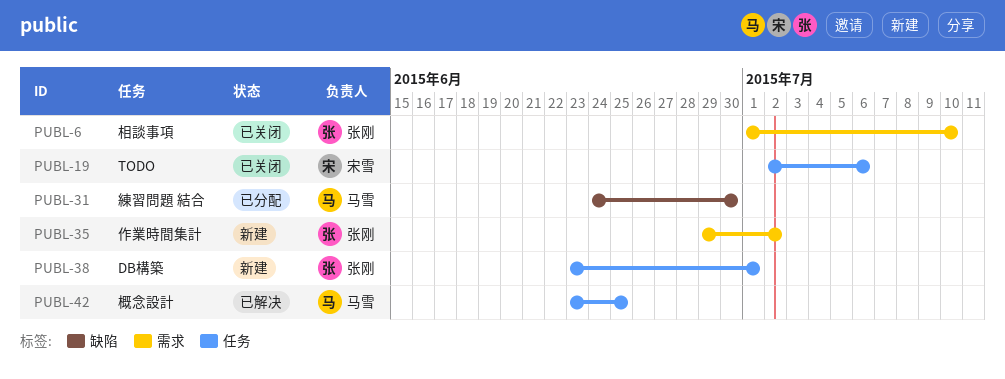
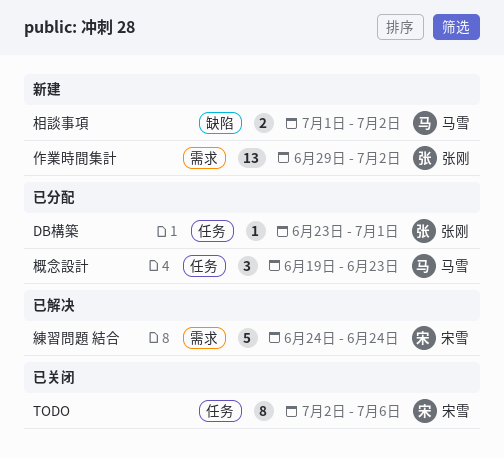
DB構築, status: 新建 -> 已分配
概念設計, status: 已解决 -> 已分配
概念設計, start: Jun 23 -> Jun 19
概念設計, due: Jun 25 -> Jun 23
相談事項, status: 已关闭 -> 新建
相談事項, owner: 张刚 -> 马雪
相談事項, label: 需求 -> 缺陷
相談事項, due: Jul 10 -> Jul 2
練習問題 結合, status: 已分配 -> 已解决
練習問題 結合, owner: 马雪 -> 宋雪
練習問題 結合, label: 缺陷 -> 需求
練習問題 結合, due: Jun 30 -> Jun 24

